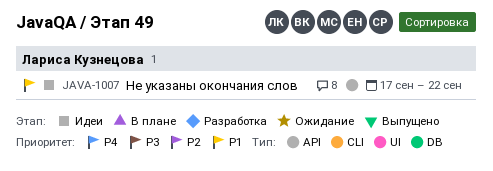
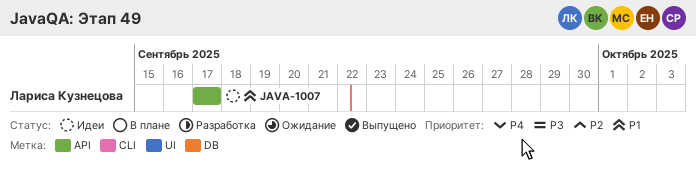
JAVA-1007, due: Sep 22 -> Sep 17

